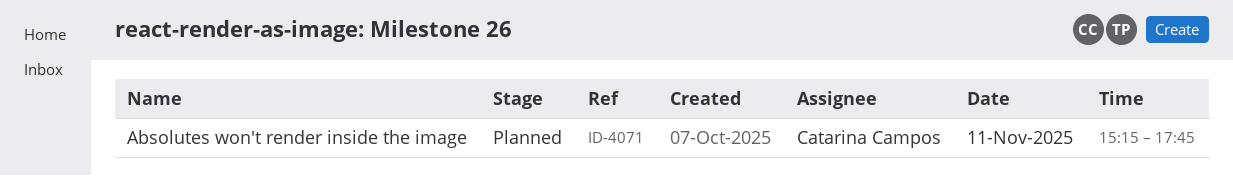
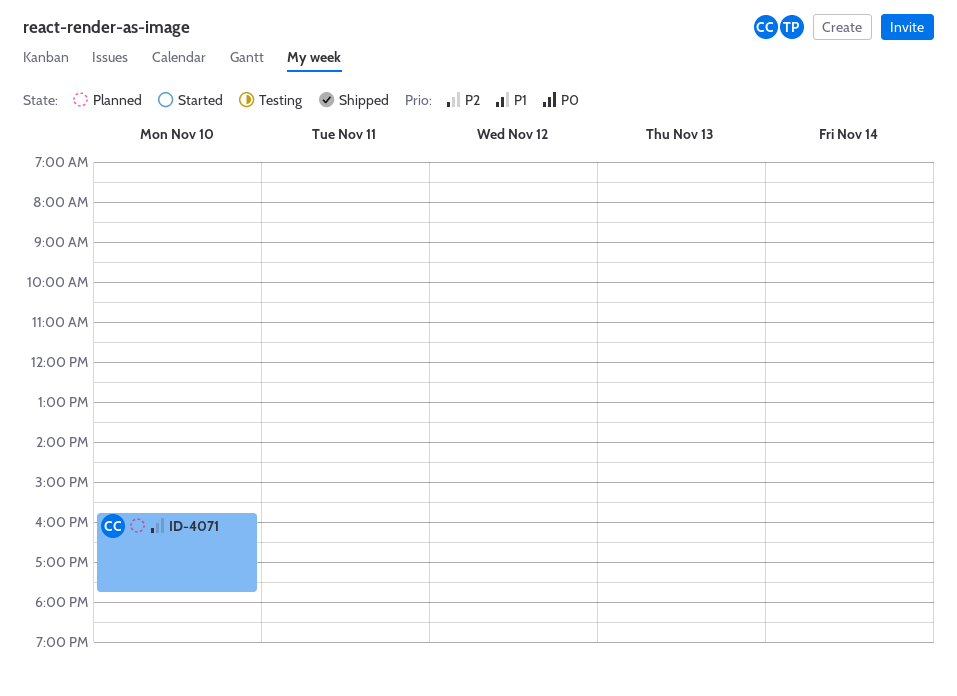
ID-4071, day: Nov 11 -> Nov 10
ID-4071, begins: 15:15 -> 15:45

